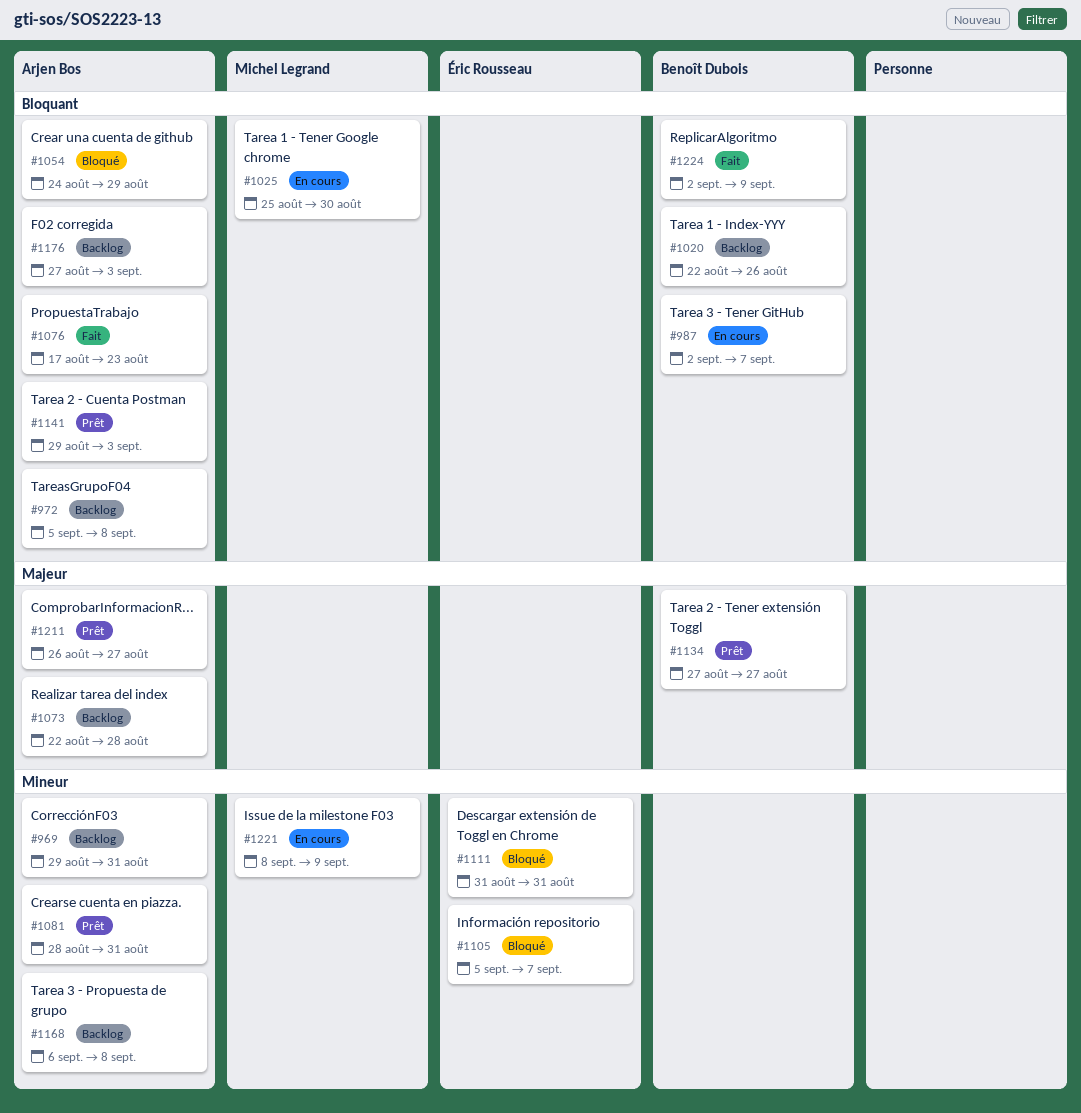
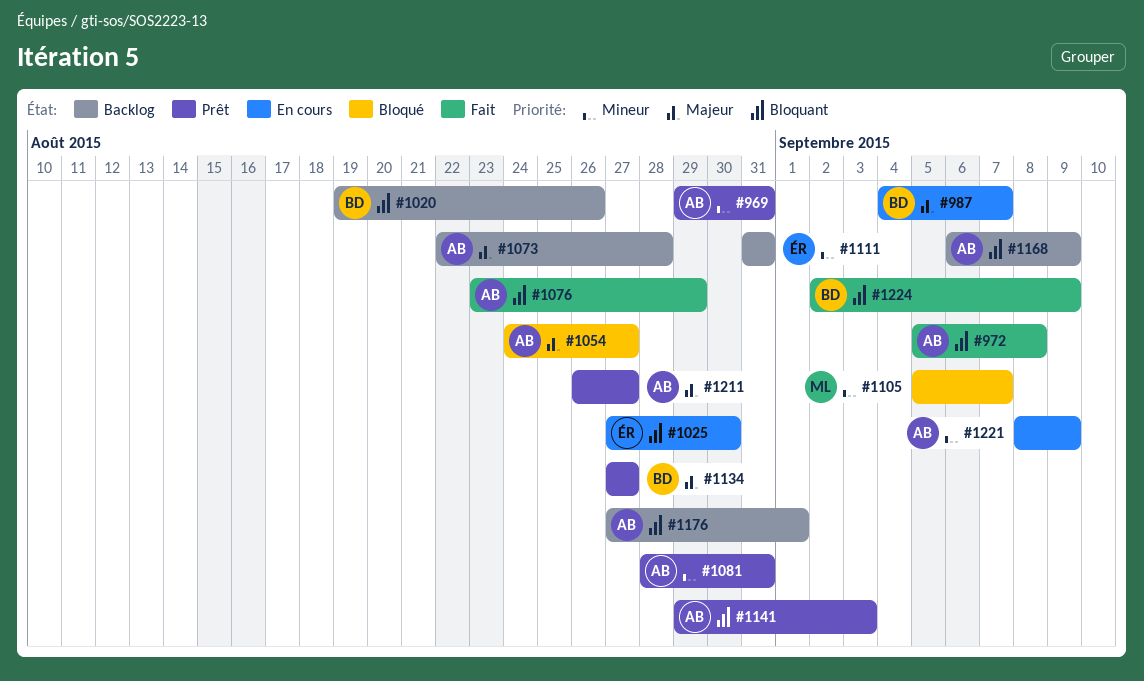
#969, status: Backlog -> Prêt
#972, status: Backlog -> Fait
#987, priority: Bloquant -> Majeur
#987, start: Sep 2 -> Sep 4
#1020, start: Aug 22 -> Aug 19
#1025, owner: Michel Legrand -> Éric Rousseau
#1025, start: Aug 25 -> Aug 27
#1054, priority: Bloquant -> Majeur
#1054, due: Aug 29 -> Aug 27
#1076, start: Aug 17 -> Aug 23
#1076, due: Aug 23 -> Aug 29
#1105, owner: Éric Rousseau -> Michel Legrand
#1111, status: Bloqué -> Backlog
#1168, priority: Mineur -> Bloquant
#1168, due: Sep 8 -> Sep 9
#1176, due: Sep 3 -> Sep 1
#1221, owner: Michel Legrand -> Arjen Bos

